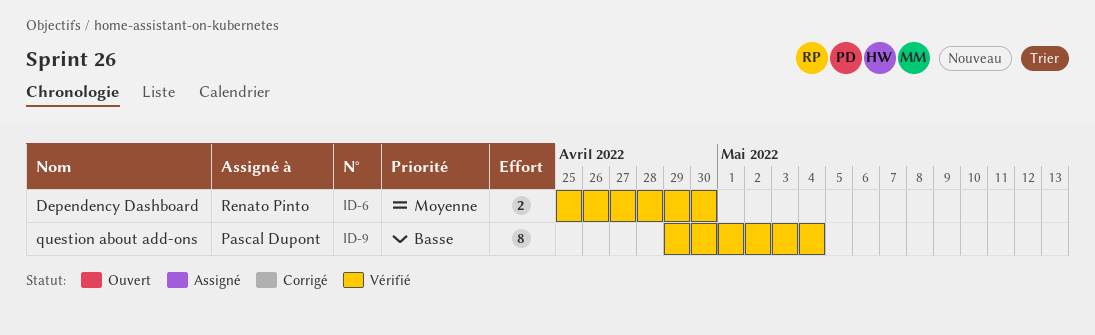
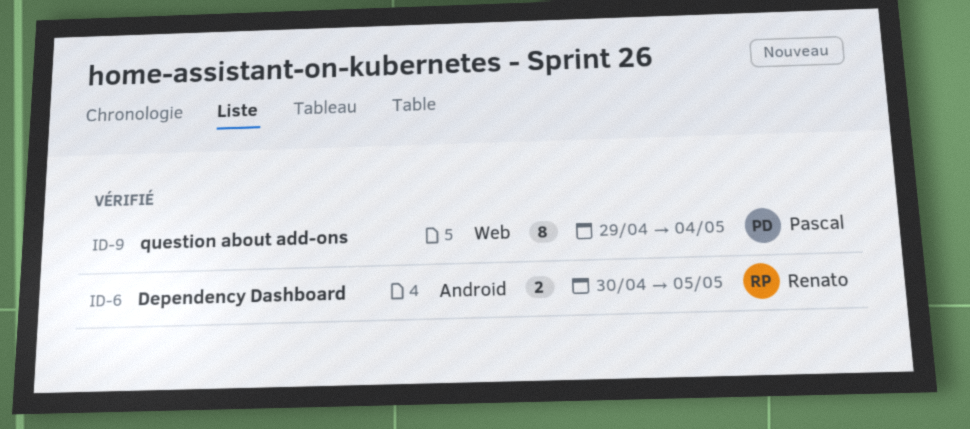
ID-6, start: Apr 25 -> Apr 30
ID-6, due: Apr 30 -> May 5

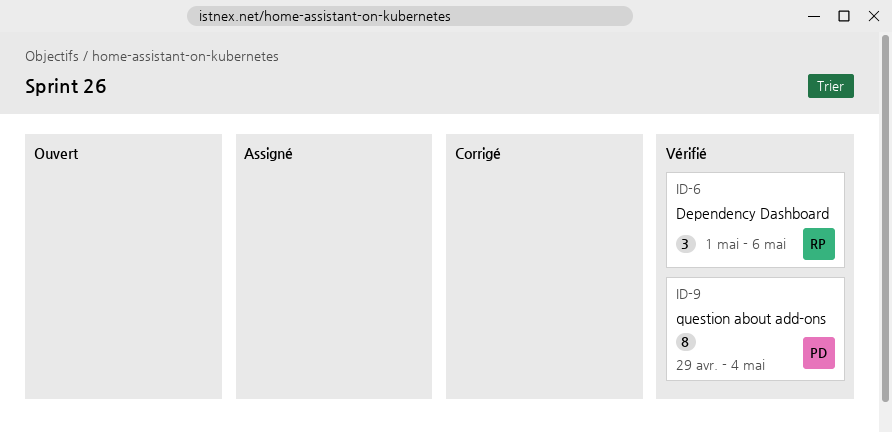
ID-6, estimate: 2 -> 3
ID-6, start: Apr 30 -> May 1
ID-6, due: May 5 -> May 6

